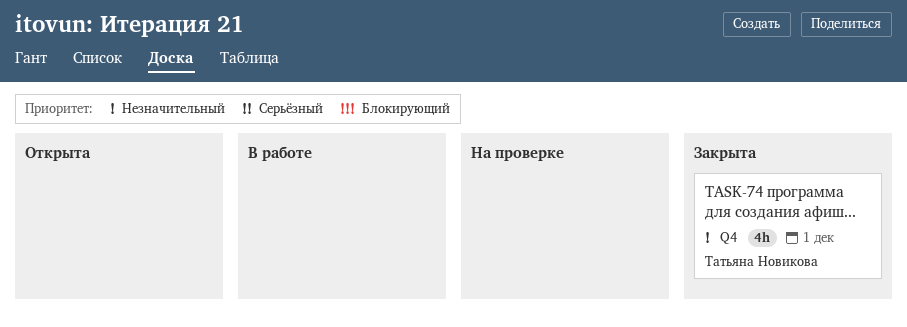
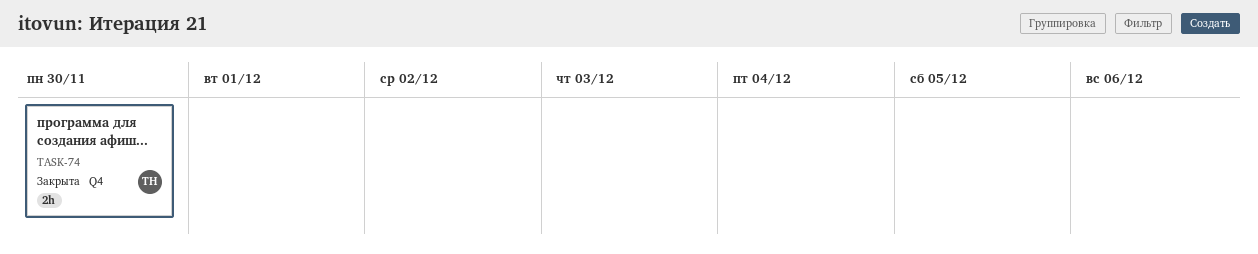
TASK-74, estimate: 4h -> 2h
TASK-74, due: Dec 1 -> Nov 30

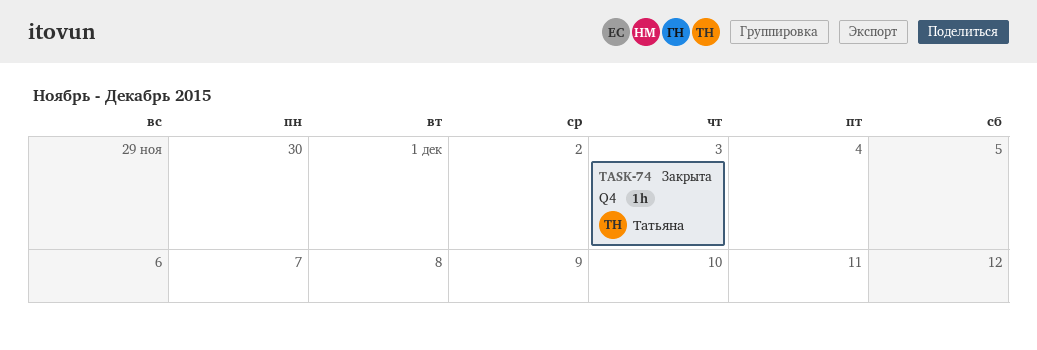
TASK-74, estimate: 2h -> 1h
TASK-74, due: Nov 30 -> Dec 3

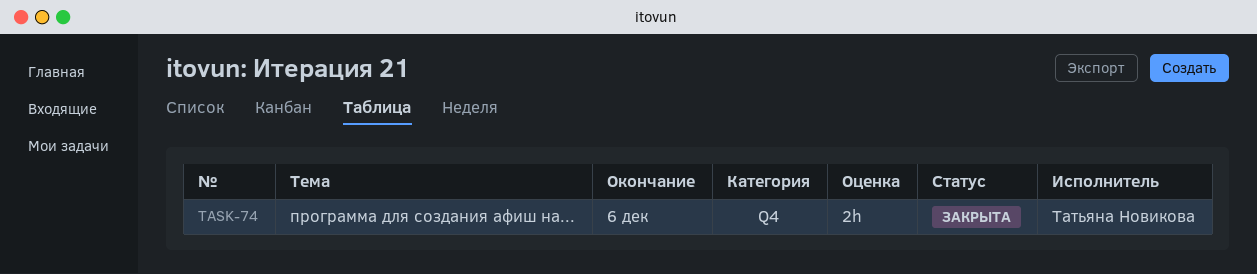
TASK-74, estimate: 1h -> 2h
TASK-74, due: Dec 3 -> Dec 6

